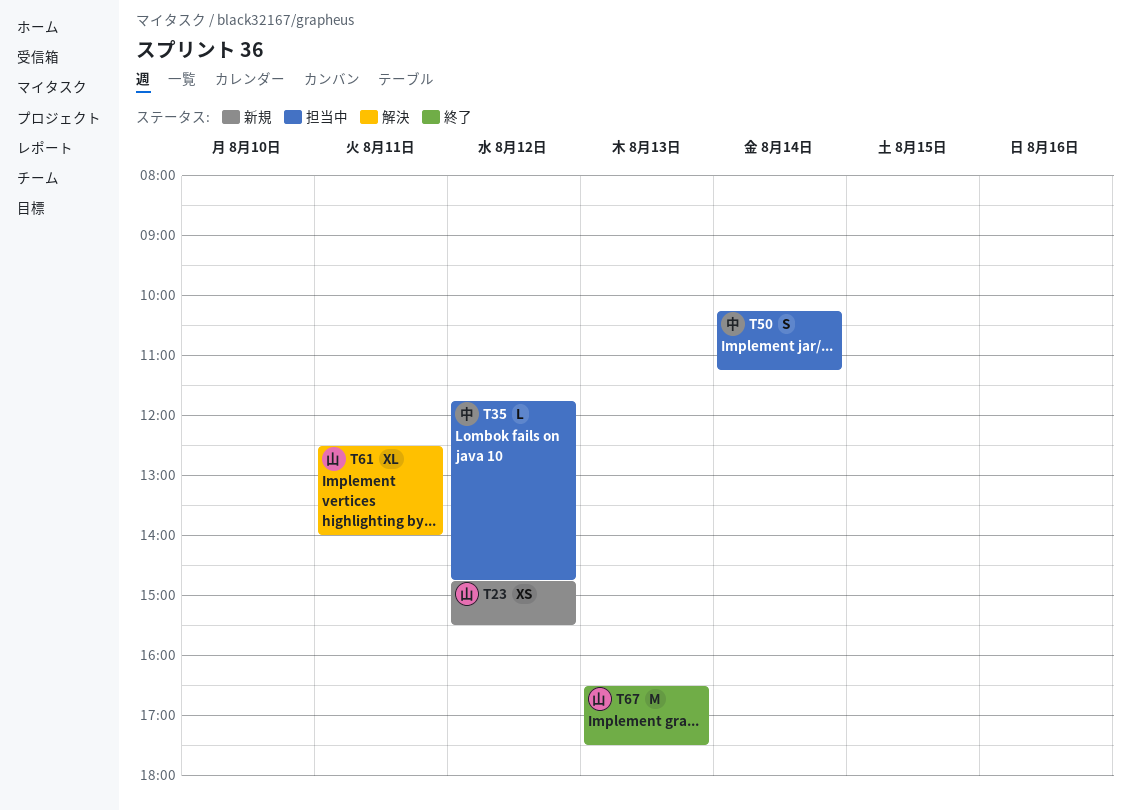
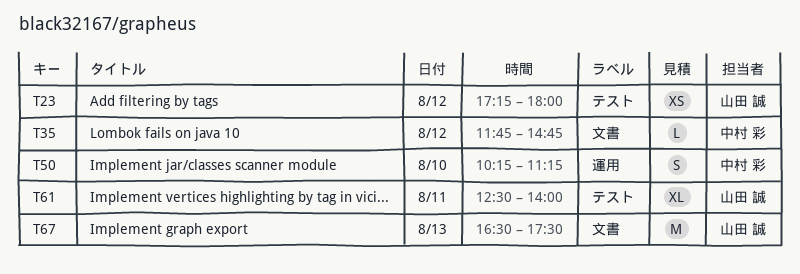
T23, begins: 14:45 -> 17:15
T23, ends: 15:30 -> 18:00
T50, day: Aug 14 -> Aug 10

